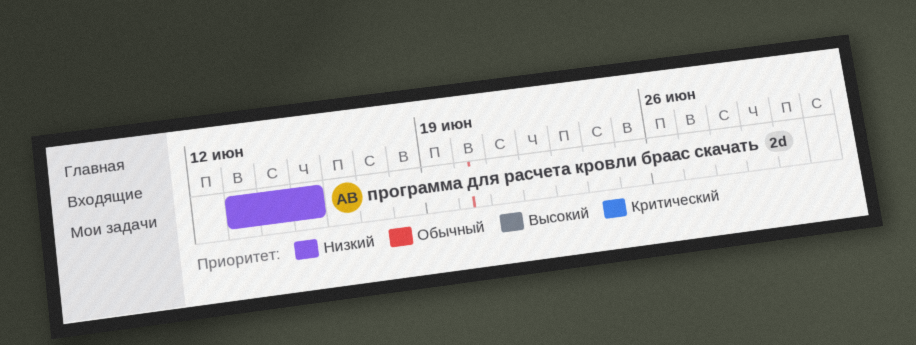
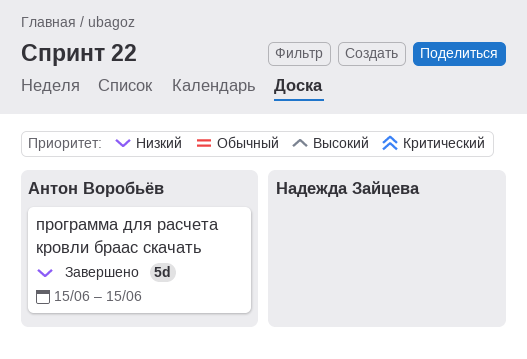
программа для расчета кровли браас скачать, estimate: 2d -> 5d
программа для расчета кровли браас скачать, start: Jun 13 -> Jun 15

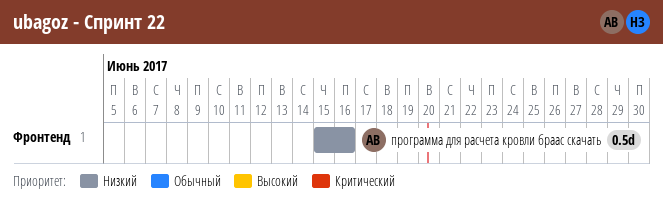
программа для расчета кровли браас скачать, estimate: 5d -> 0.5d
программа для расчета кровли браас скачать, due: Jun 15 -> Jun 16

